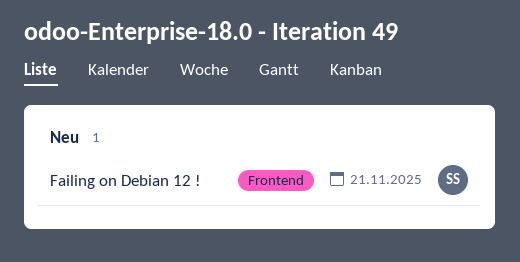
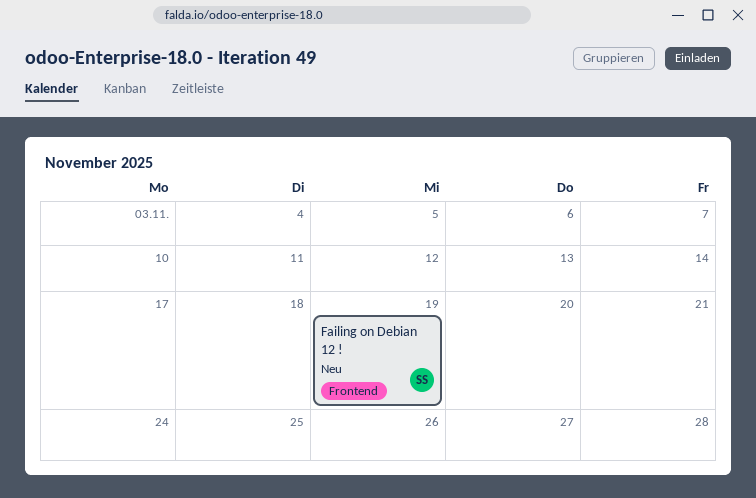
Failing on Debian 12 !, due: Nov 21 -> Nov 19

